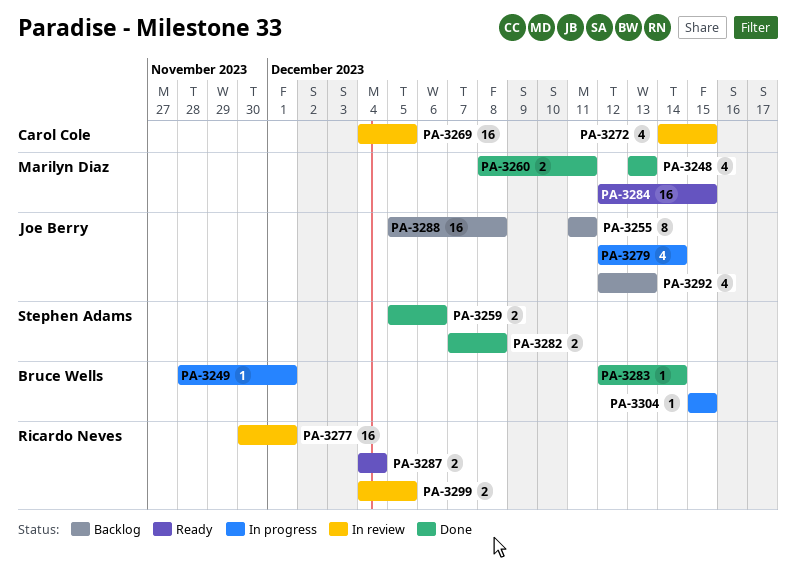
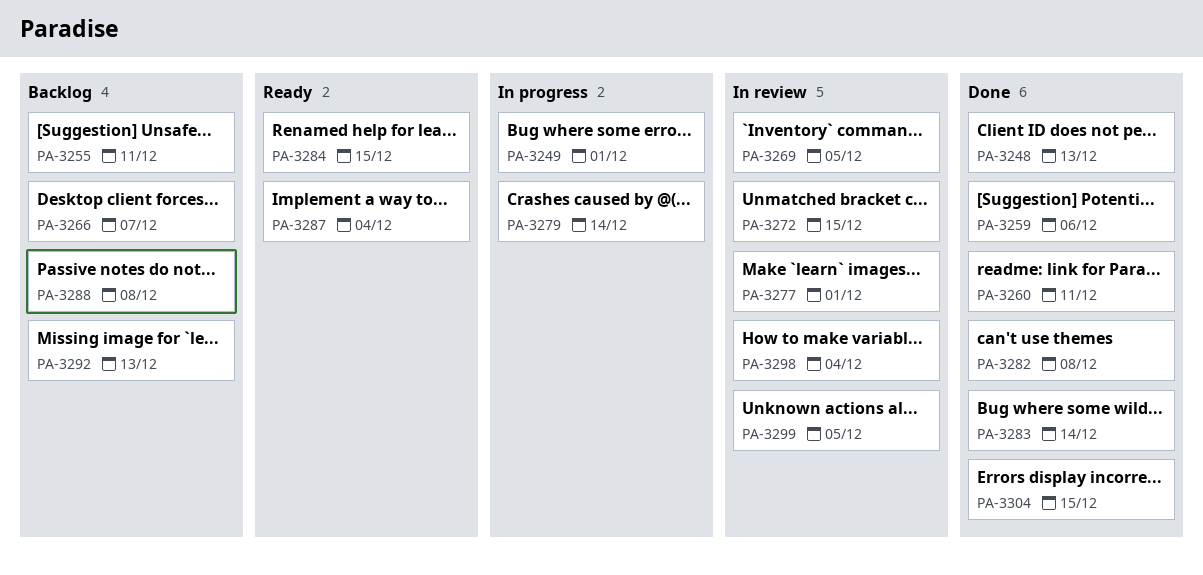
PA-3266: none -> present
PA-3298: none -> present
PA-3304, status: In progress -> Done

